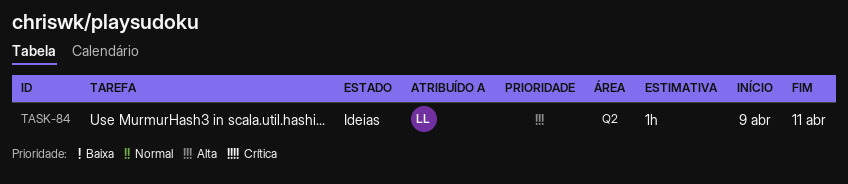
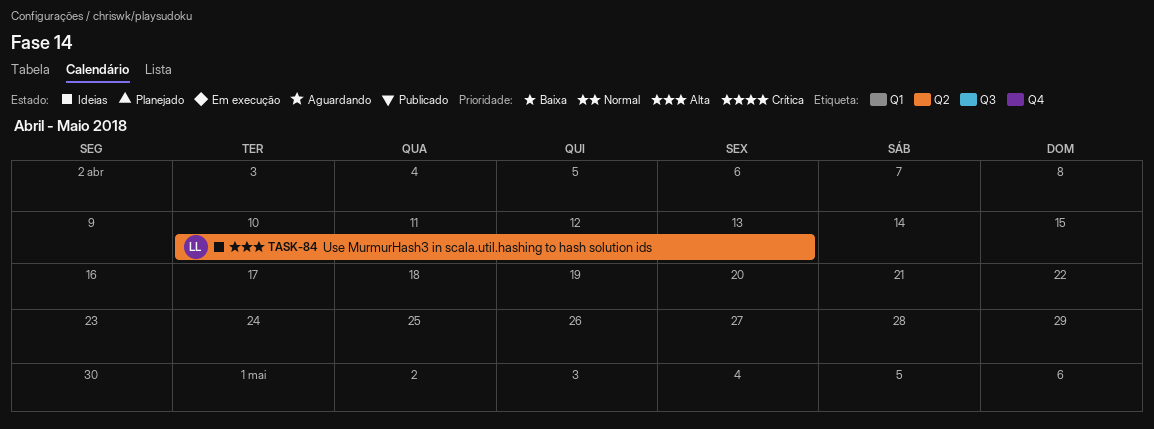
TASK-84, start: Apr 9 -> Apr 10
TASK-84, due: Apr 11 -> Apr 13

